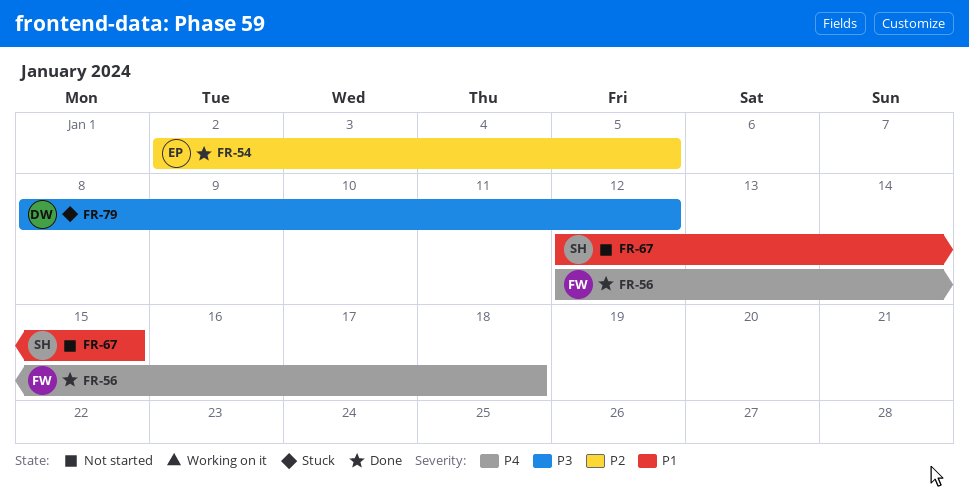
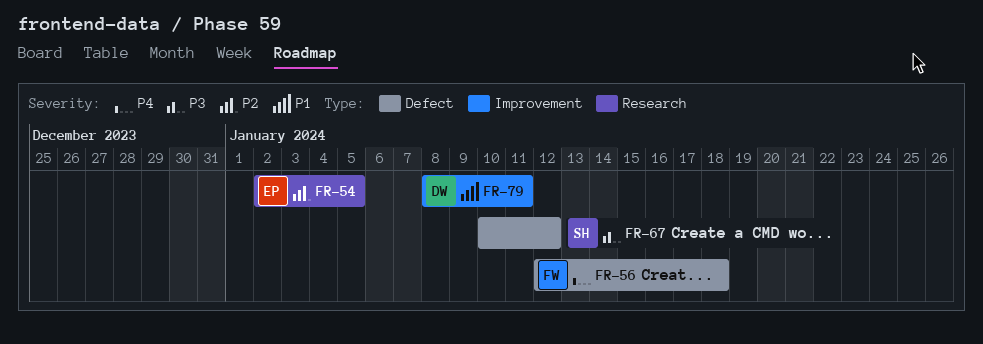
FR-67, priority: P1 -> P3
FR-67, start: Jan 12 -> Jan 10
FR-67, due: Jan 15 -> Jan 12
FR-79, priority: P3 -> P1
FR-79, due: Jan 12 -> Jan 11

